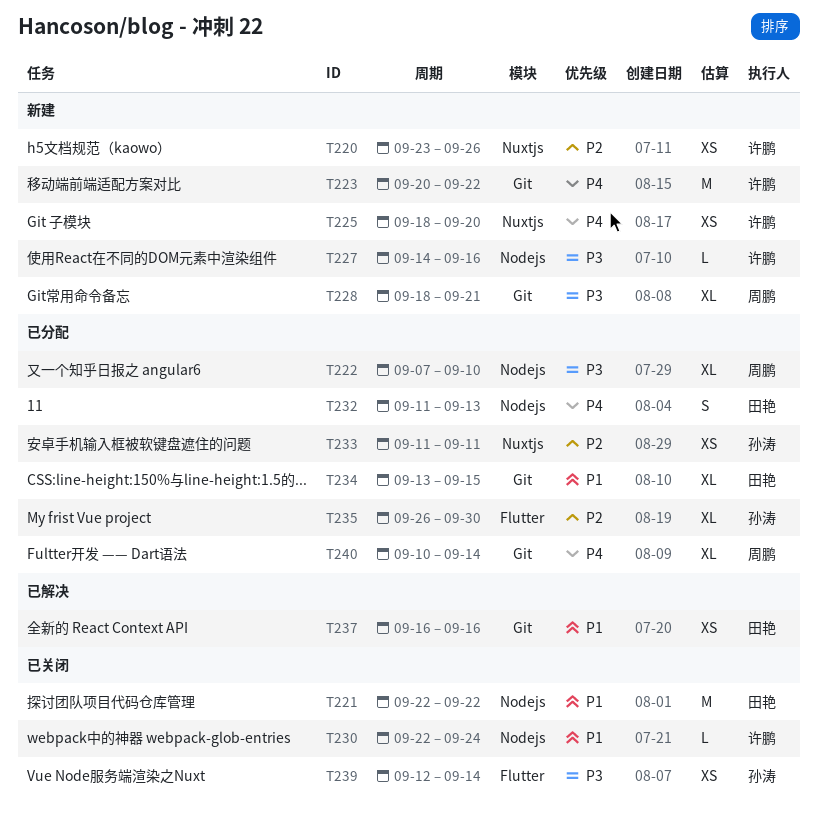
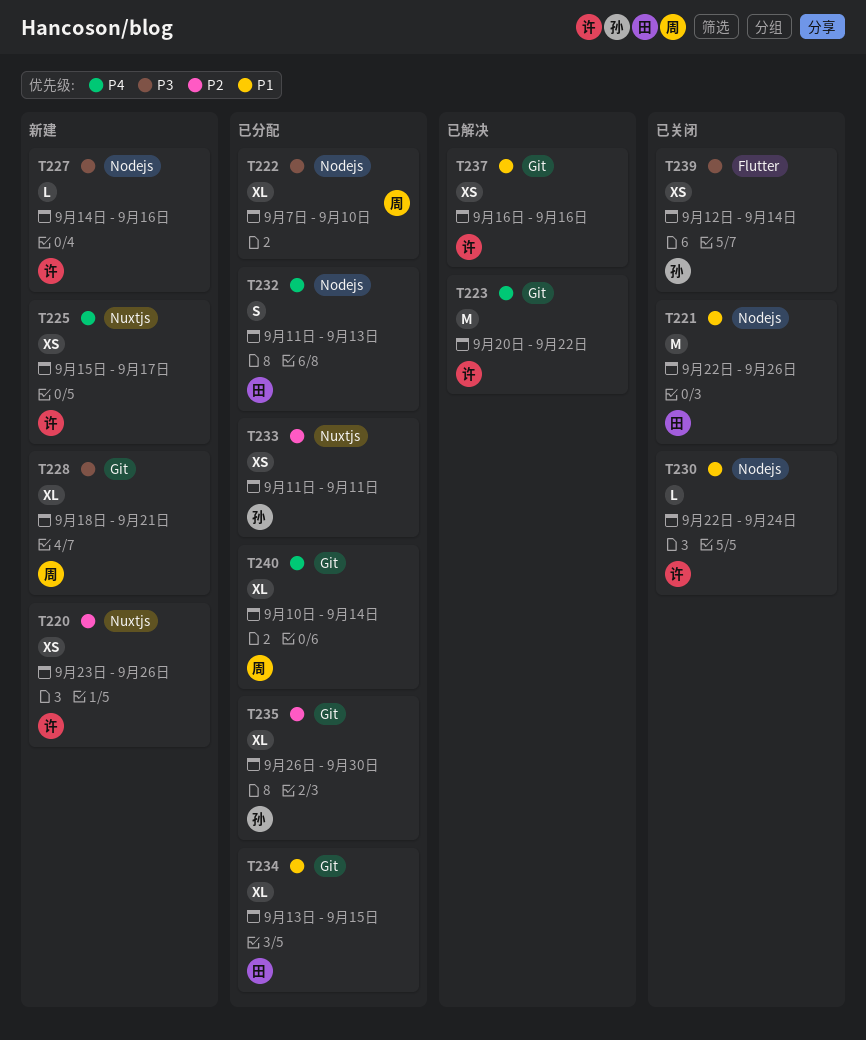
T221, due: Sep 22 -> Sep 26
T223, status: 新建 -> 已解决
T225, start: Sep 18 -> Sep 15
T225, due: Sep 20 -> Sep 17
T235, label: Flutter -> Git
T237, owner: 田艳 -> 许鹏

